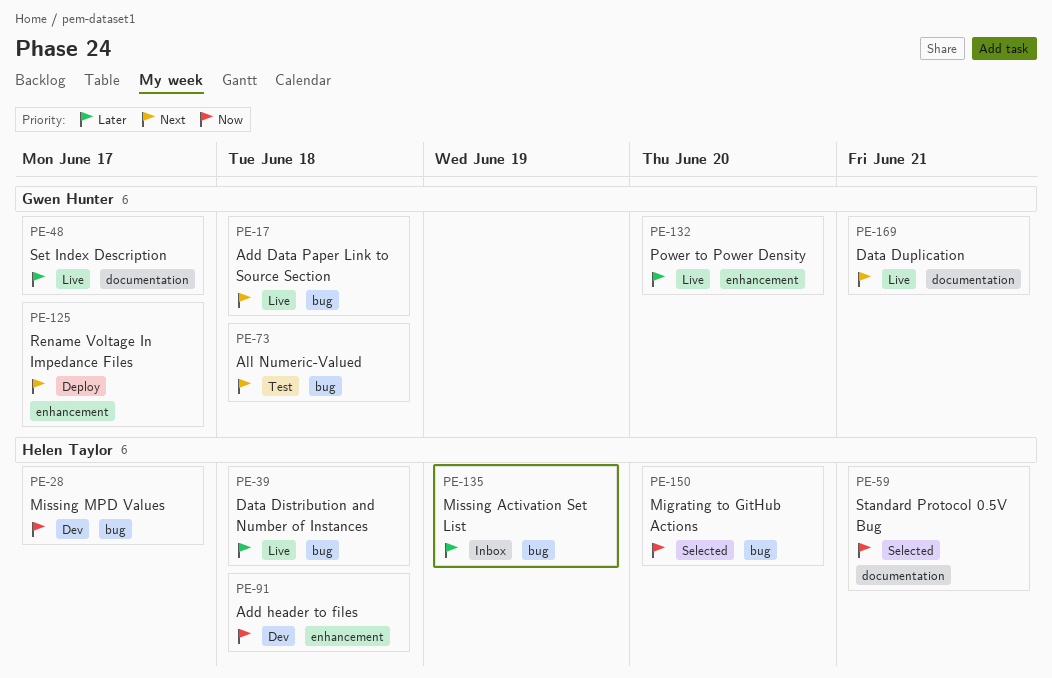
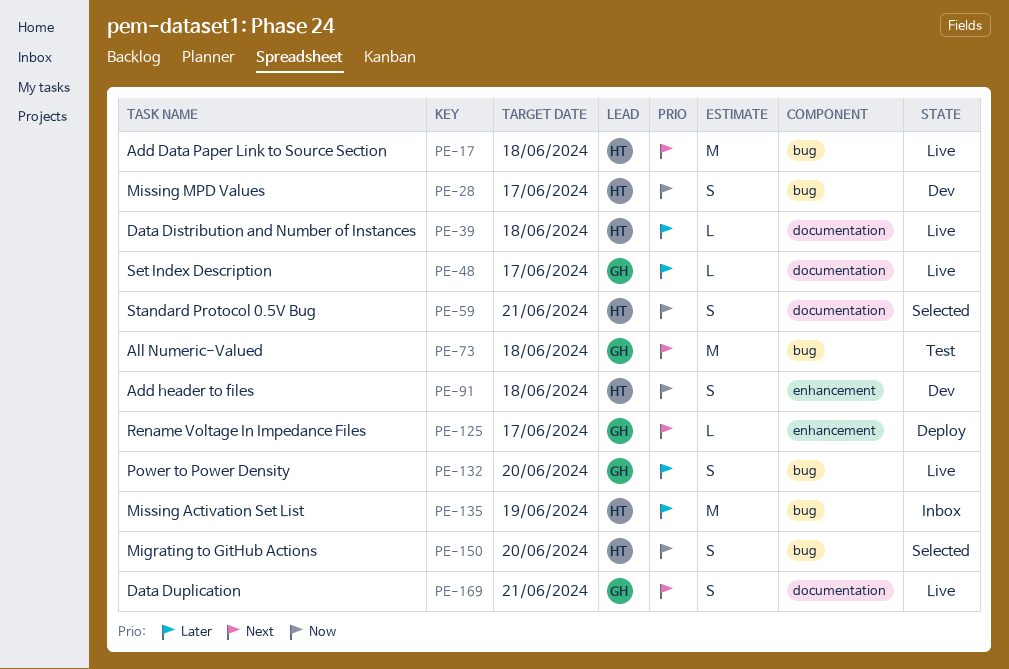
PE-17, owner: Gwen Hunter -> Helen Taylor
PE-39, label: bug -> documentation
PE-132, label: enhancement -> bug

